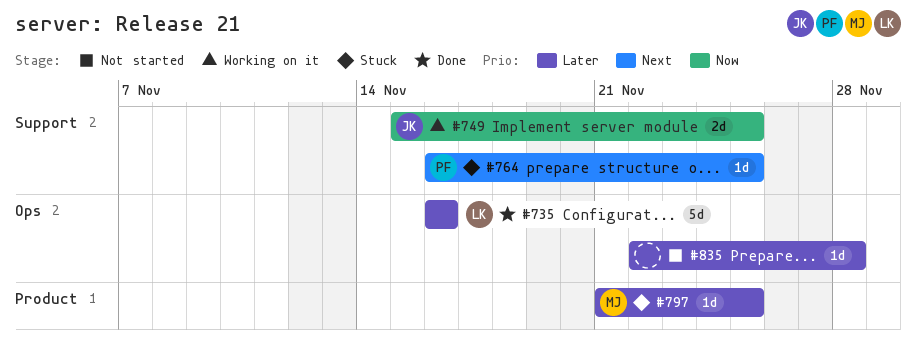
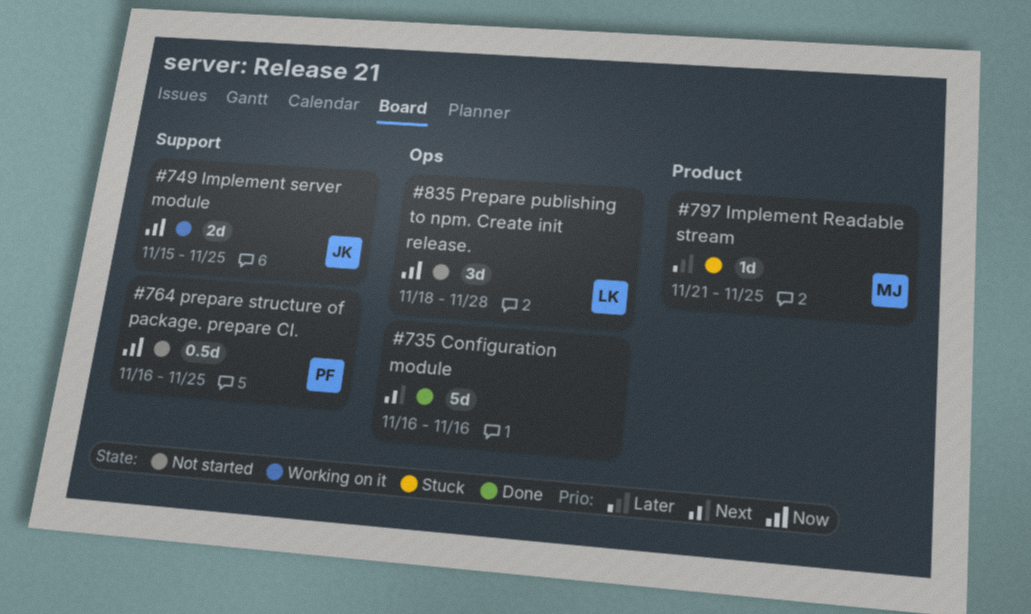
#735, owner: LK -> none
#735, priority: Later -> Next
#764, status: Stuck -> Not started
#764, priority: Next -> Now
#764, estimate: 1d -> 0.5d
#835, owner: none -> LK
#835, priority: Later -> Now
#835, estimate: 1d -> 3d
#835, start: Nov 22 -> Nov 18

